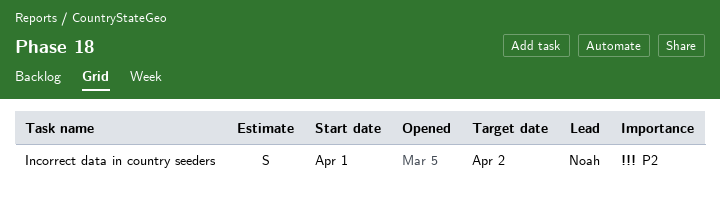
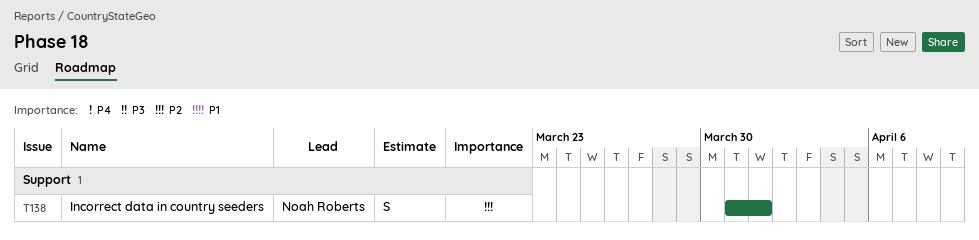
Incorrect data in country seeders, start: Apr 1 -> Mar 31
Incorrect data in country seeders, due: Apr 2 -> Apr 1

